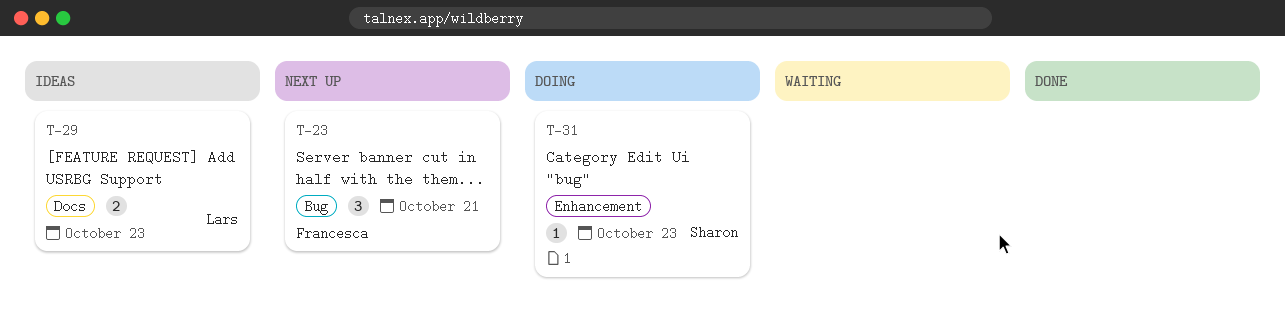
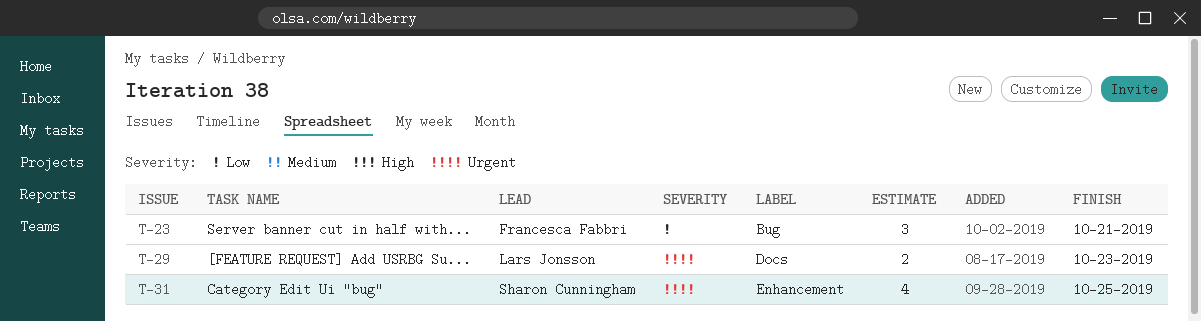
T-31, estimate: 1 -> 4
T-31, due: Oct 23 -> Oct 25

